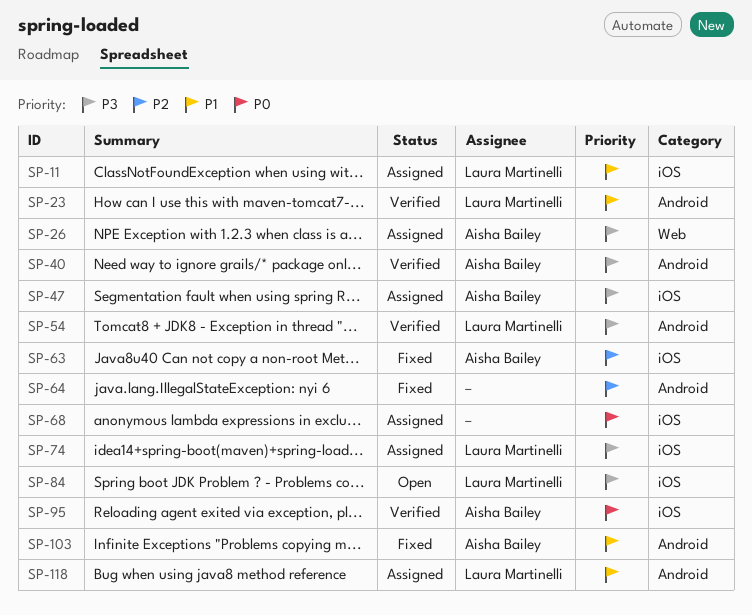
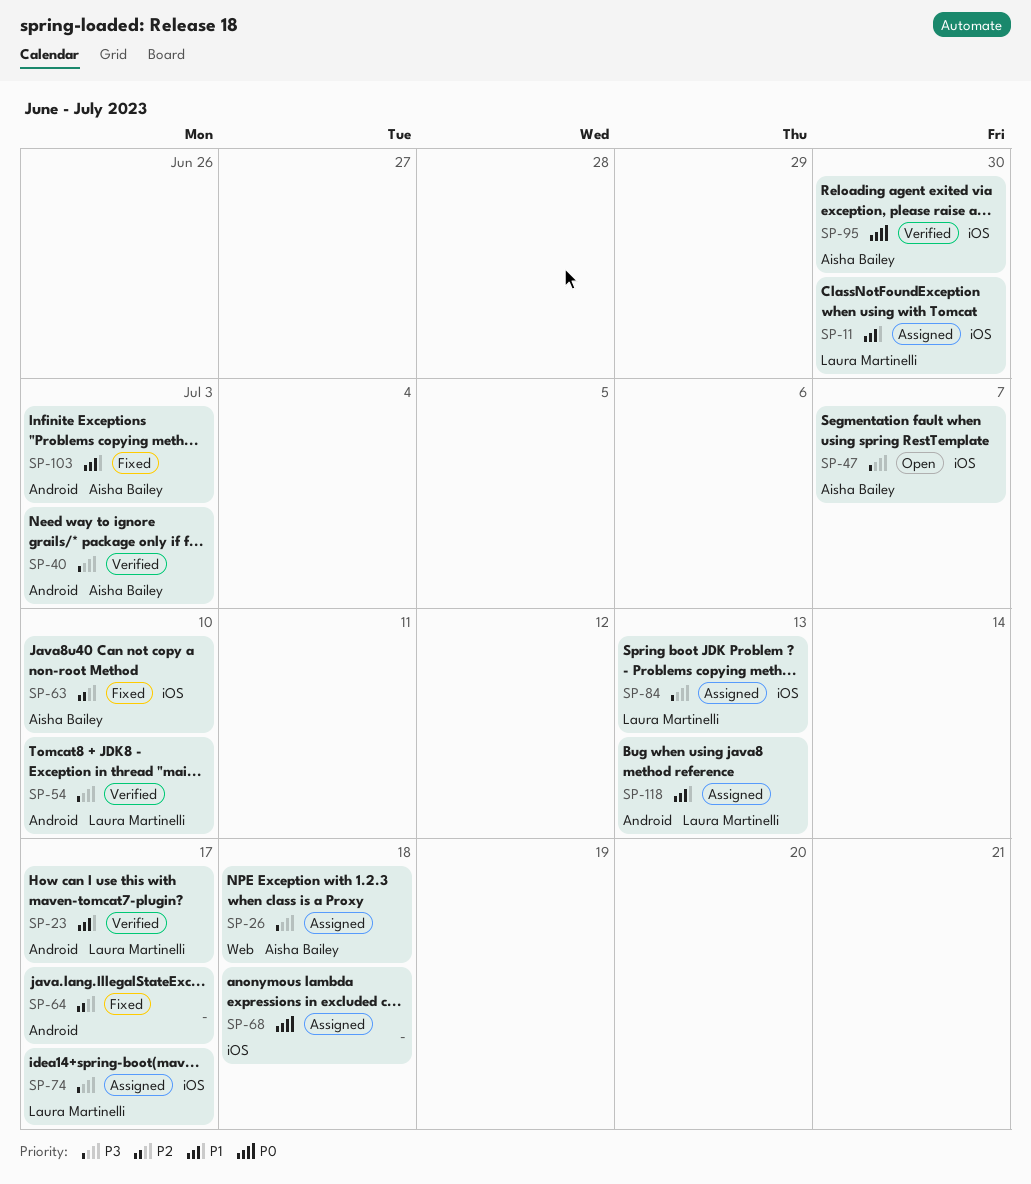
SP-47, status: Assigned -> Open
SP-84, status: Open -> Assigned

